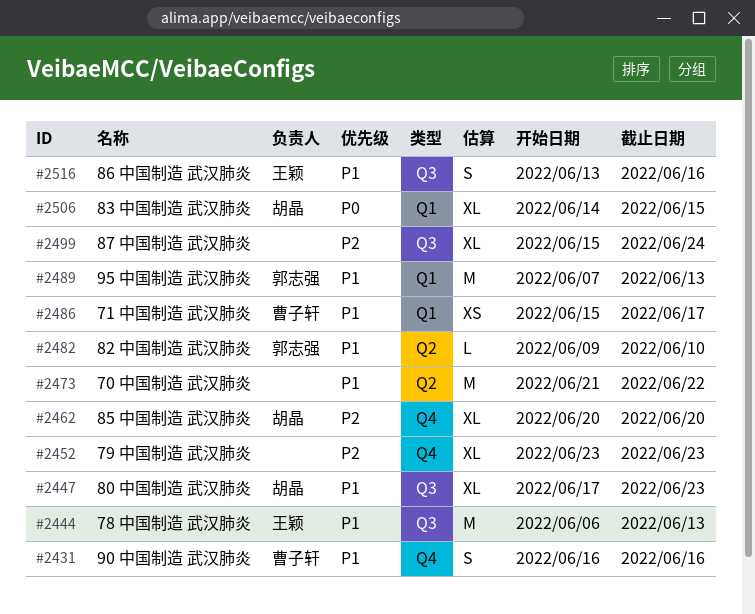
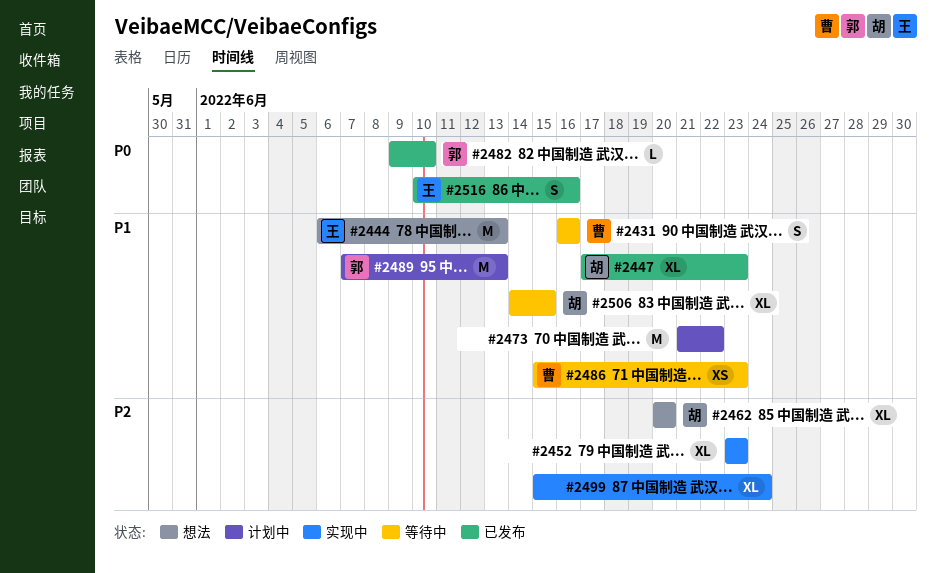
#2482, priority: P1 -> P0
#2486, due: Jun 17 -> Jun 23
#2506, priority: P0 -> P1
#2516, priority: P1 -> P0
#2516, start: Jun 13 -> Jun 10

